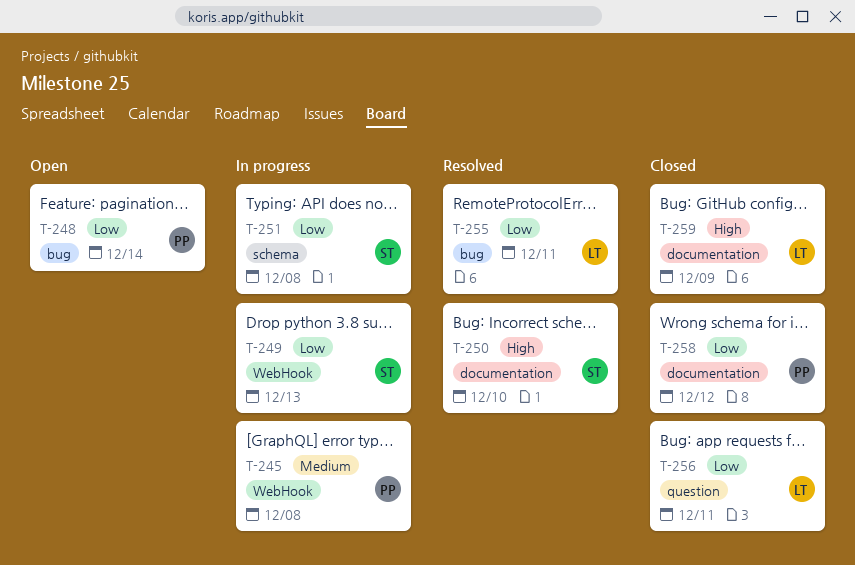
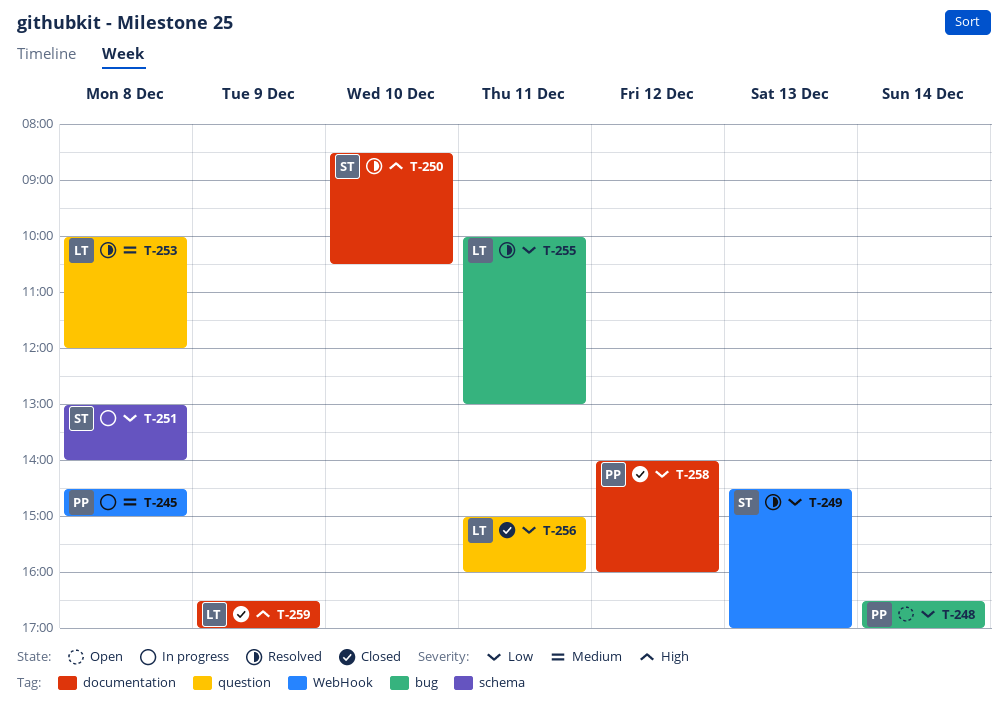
T-249, status: In progress -> Resolved
T-253: none -> present

